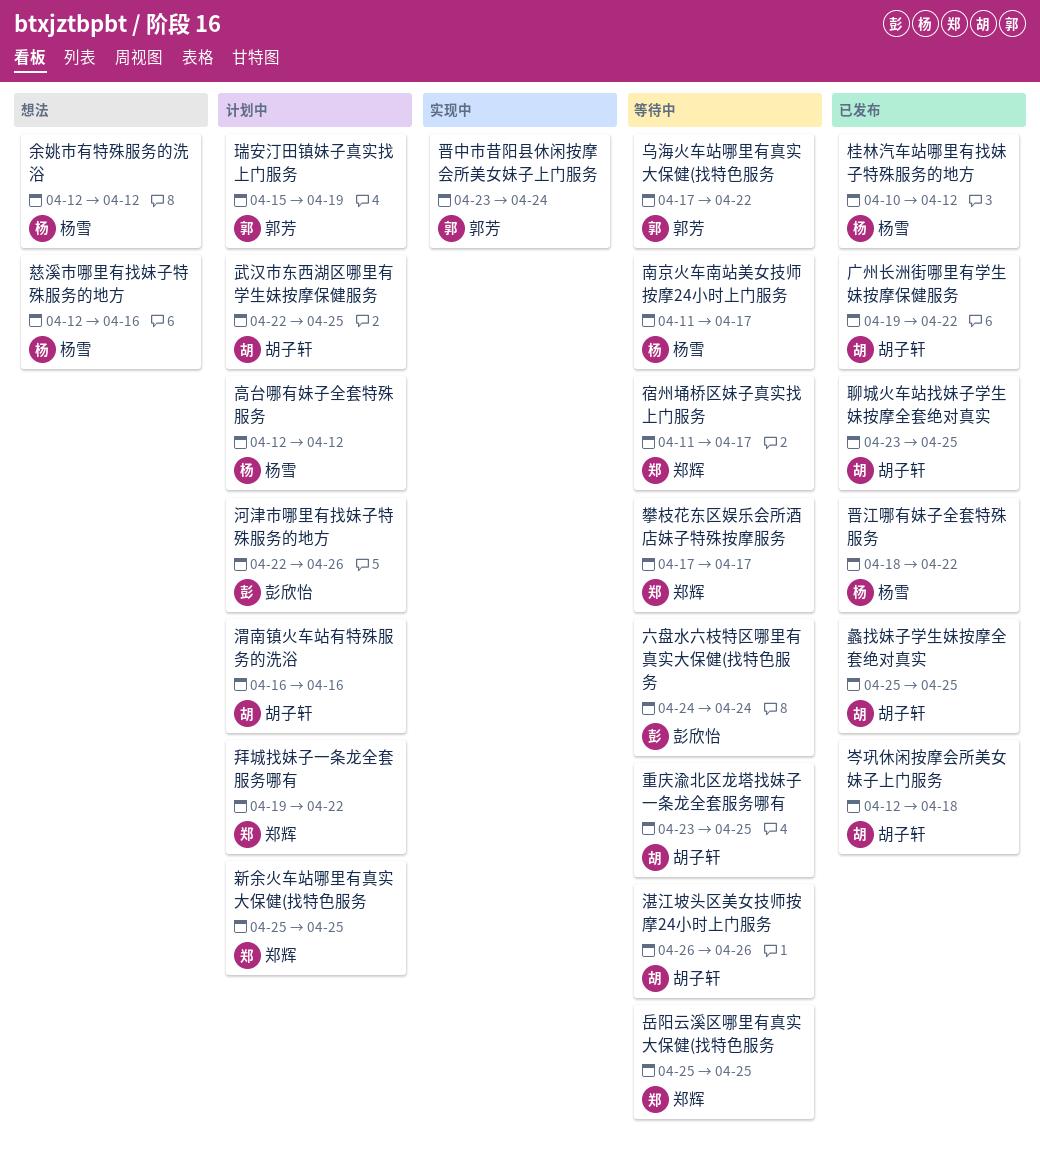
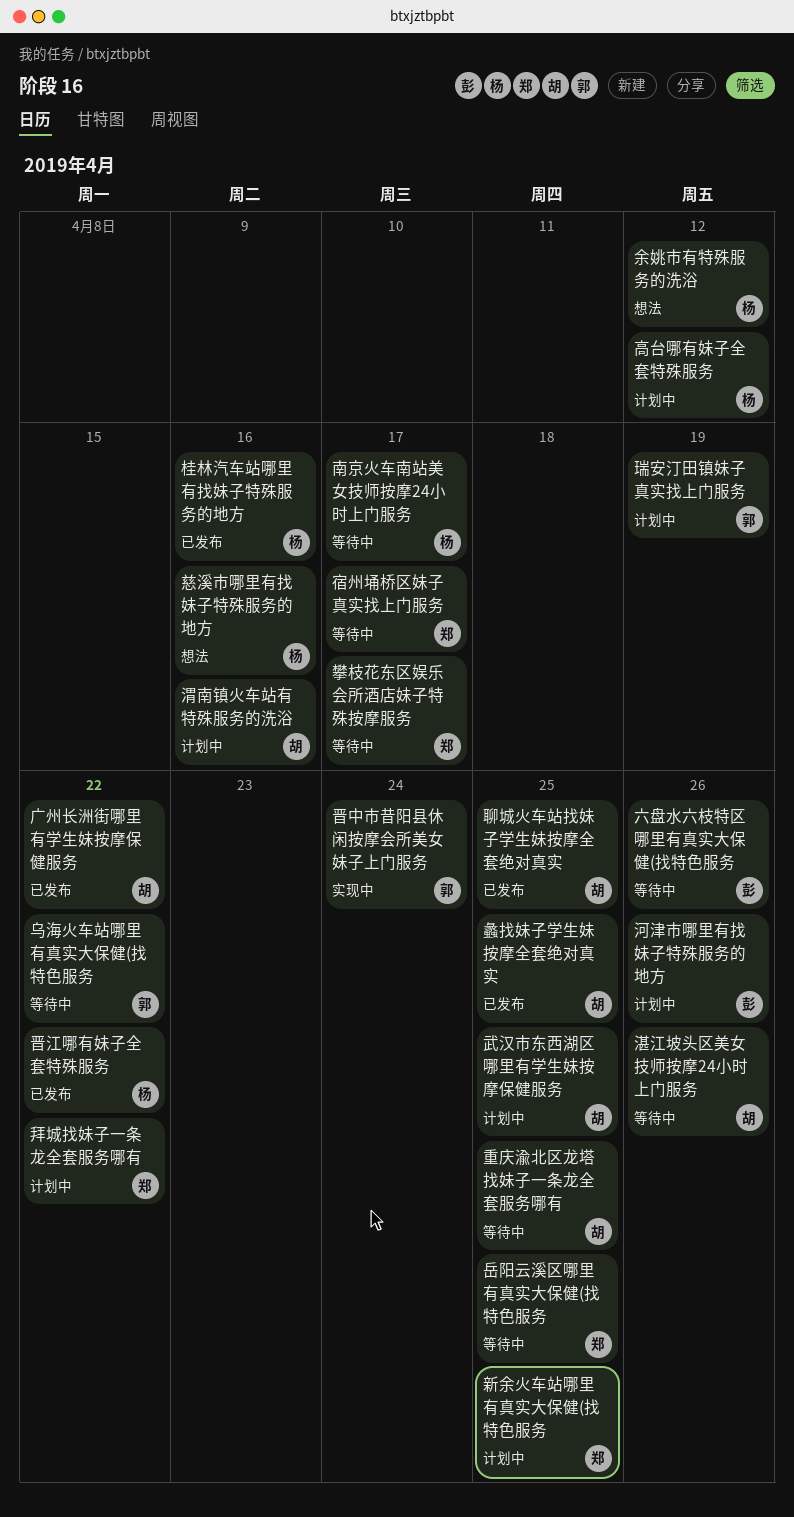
六盘水六枝特区哪里有真实大保健(找特色服务, due: Apr 24 -> Apr 26
岑巩休闲按摩会所美女妹子上门服务: present -> none
桂林汽车站哪里有找妹子特殊服务的地方, due: Apr 12 -> Apr 16

